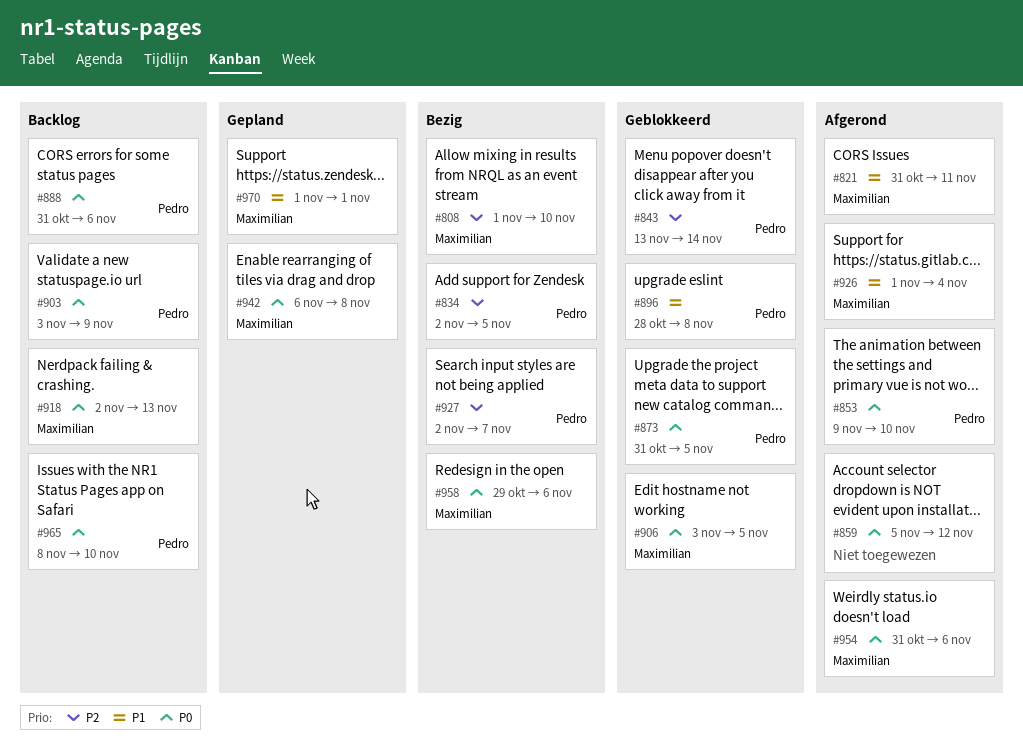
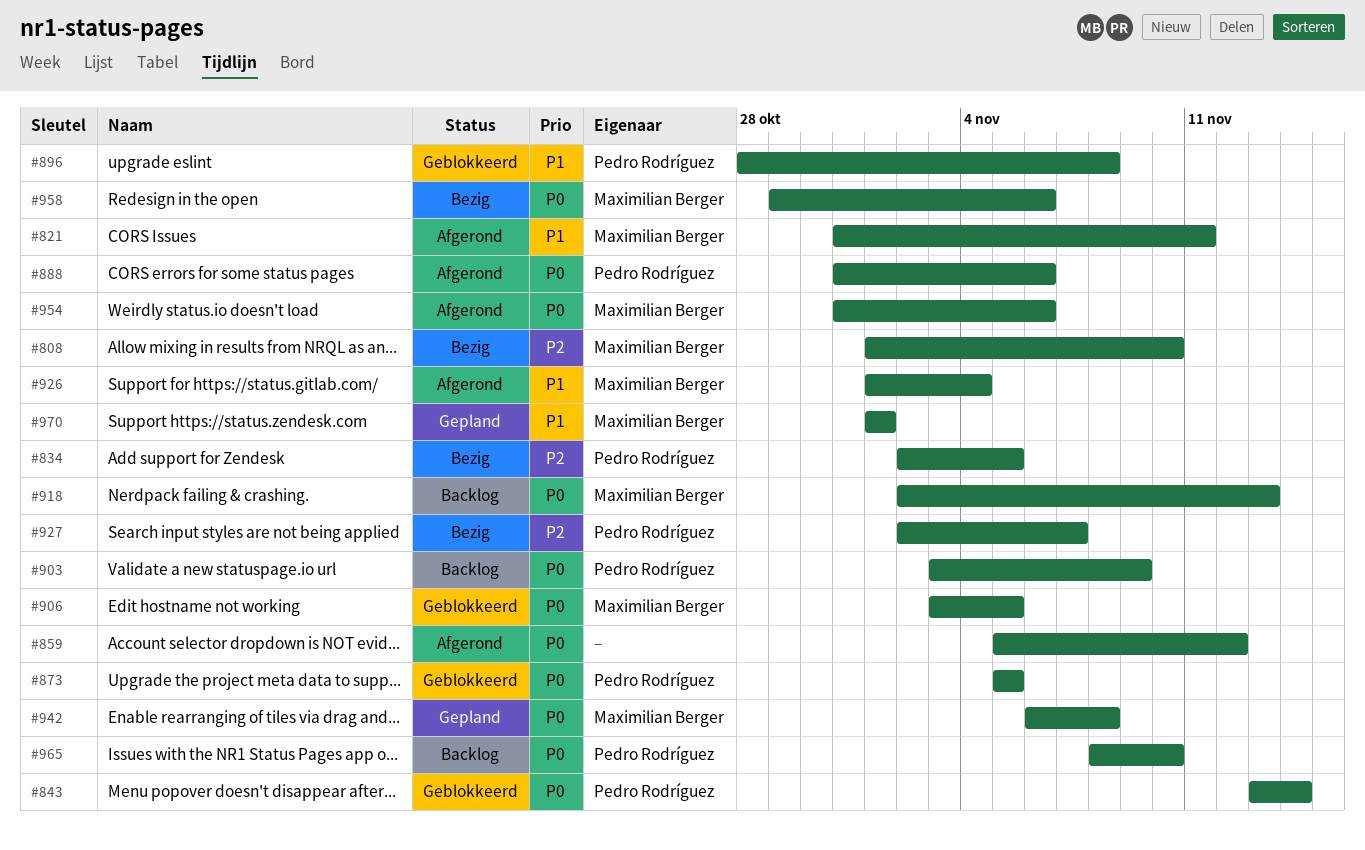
#843, priority: P2 -> P0
#853: present -> none
#873, start: Oct 31 -> Nov 5
#888, status: Backlog -> Afgerond

